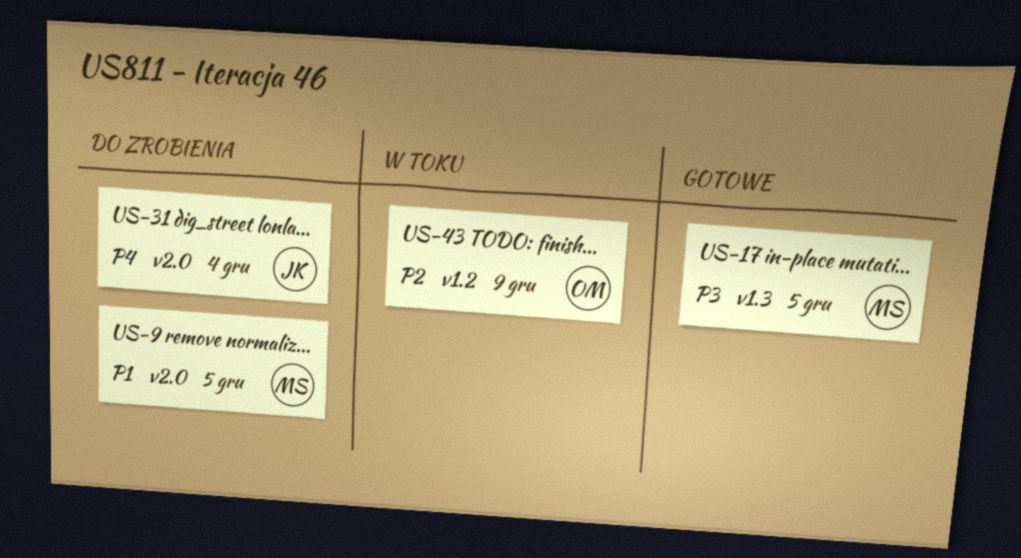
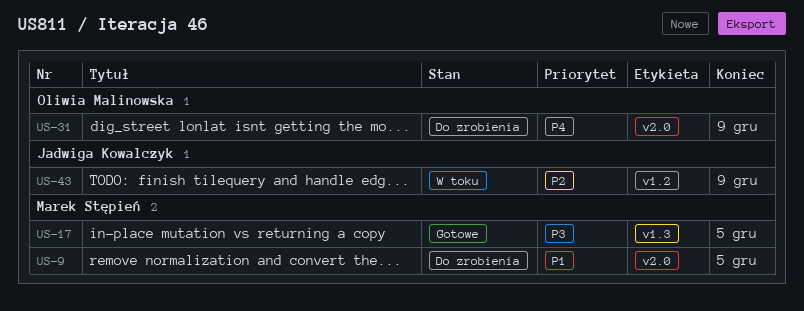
US-31, owner: Jadwiga Kowalczyk -> Oliwia Malinowska
US-31, due: Dec 4 -> Dec 9
US-43, owner: Oliwia Malinowska -> Jadwiga Kowalczyk

